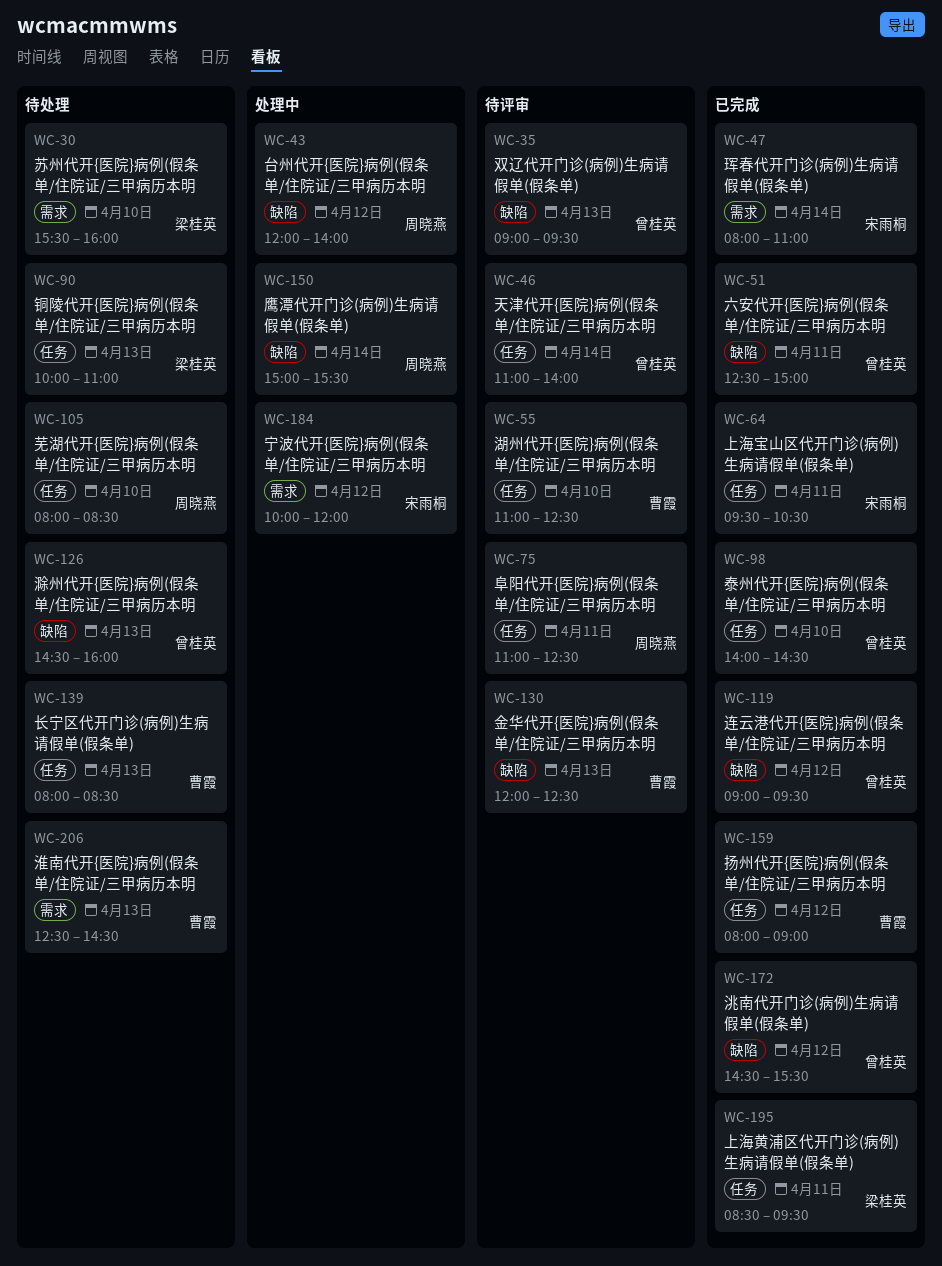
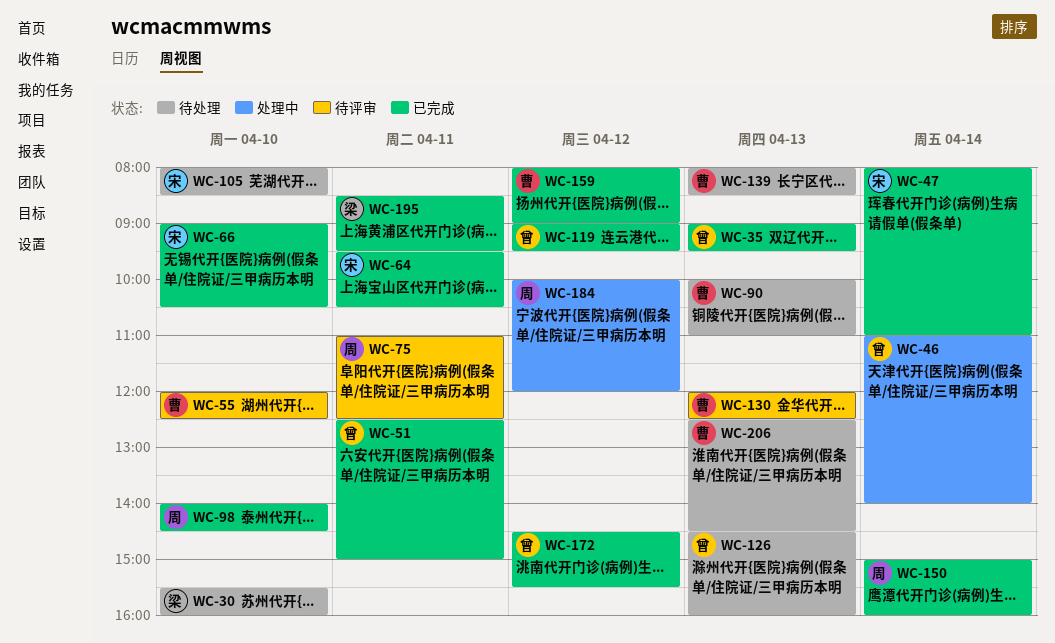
WC-35, status: 待评审 -> 已完成
WC-43: present -> none
WC-46, status: 待评审 -> 处理中
WC-55, begins: 11:00 -> 12:00
WC-66: none -> present
WC-90, owner: 梁桂英 -> 曹霞
WC-98, owner: 曾桂英 -> 周晓燕
WC-105, owner: 周晓燕 -> 宋雨桐
WC-150, status: 处理中 -> 已完成
WC-150, ends: 15:30 -> 16:00
WC-184, owner: 宋雨桐 -> 周晓燕

